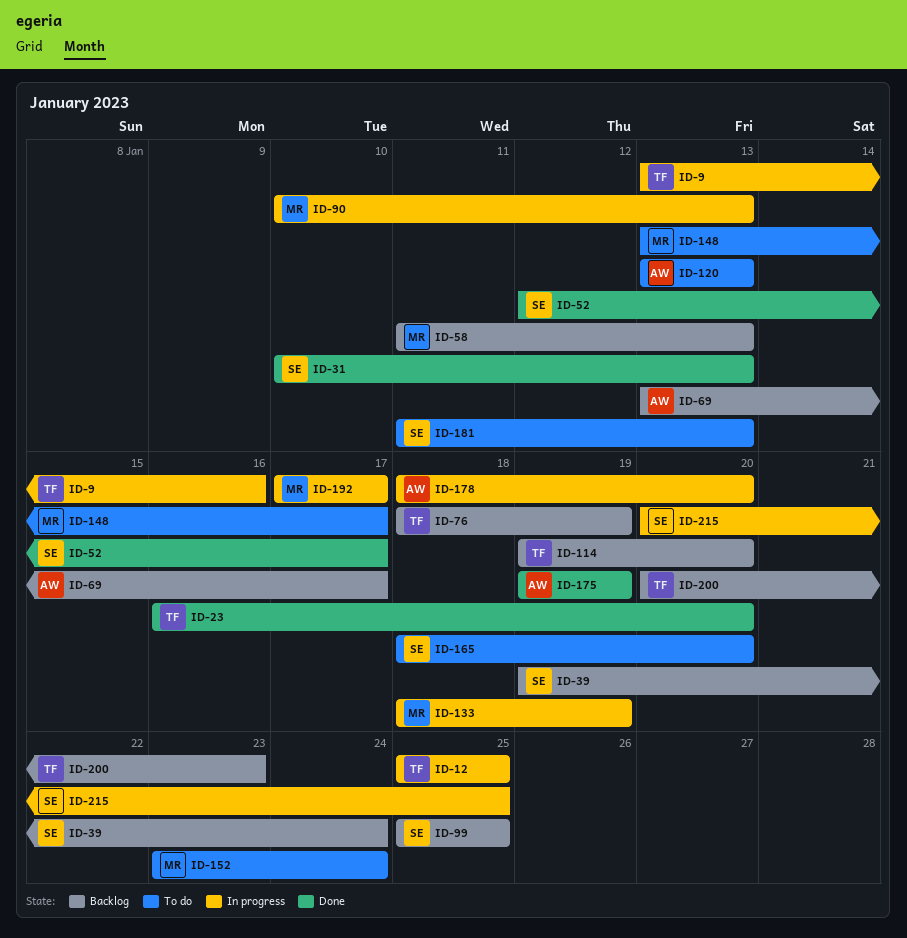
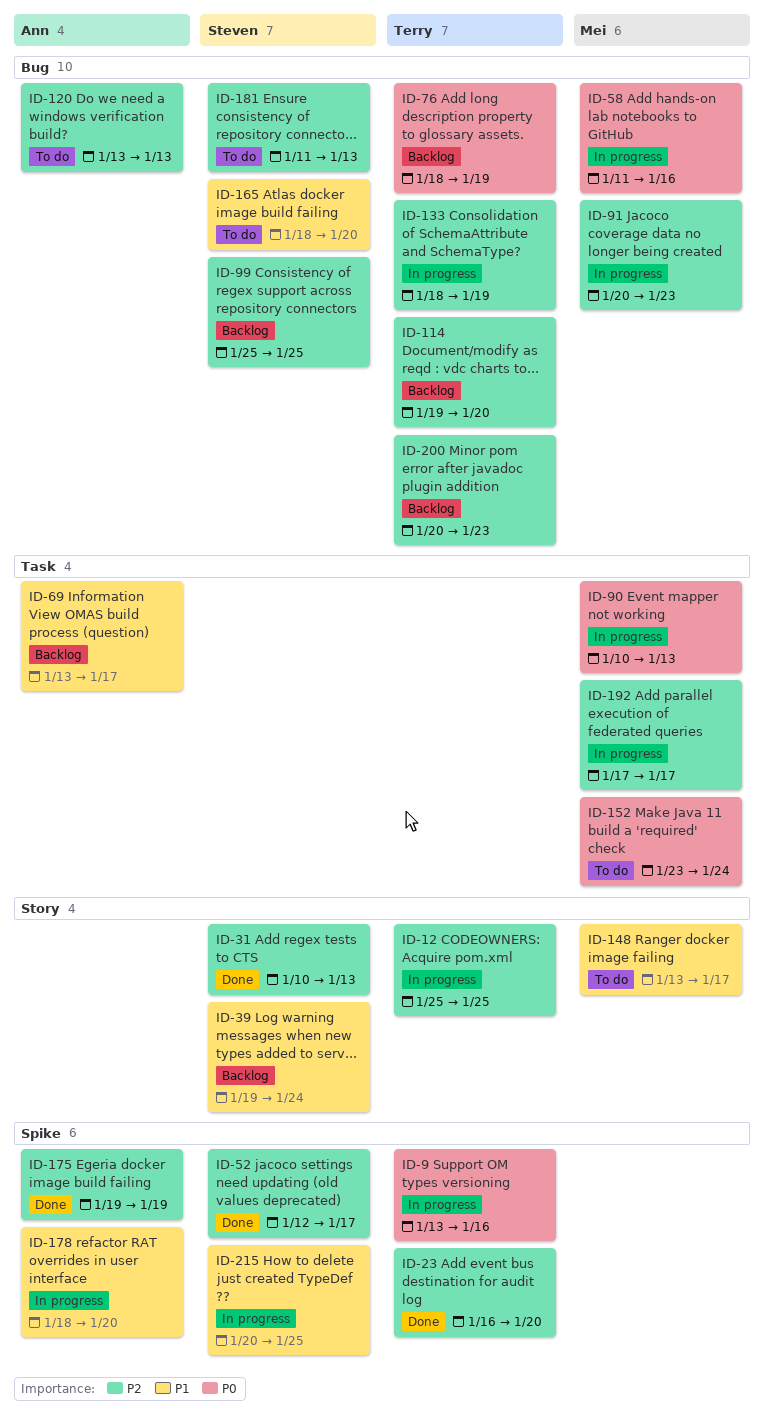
ID-58, status: Backlog -> In progress
ID-58, due: Jan 13 -> Jan 16
ID-91: none -> present
ID-133, owner: Mei -> Terry

